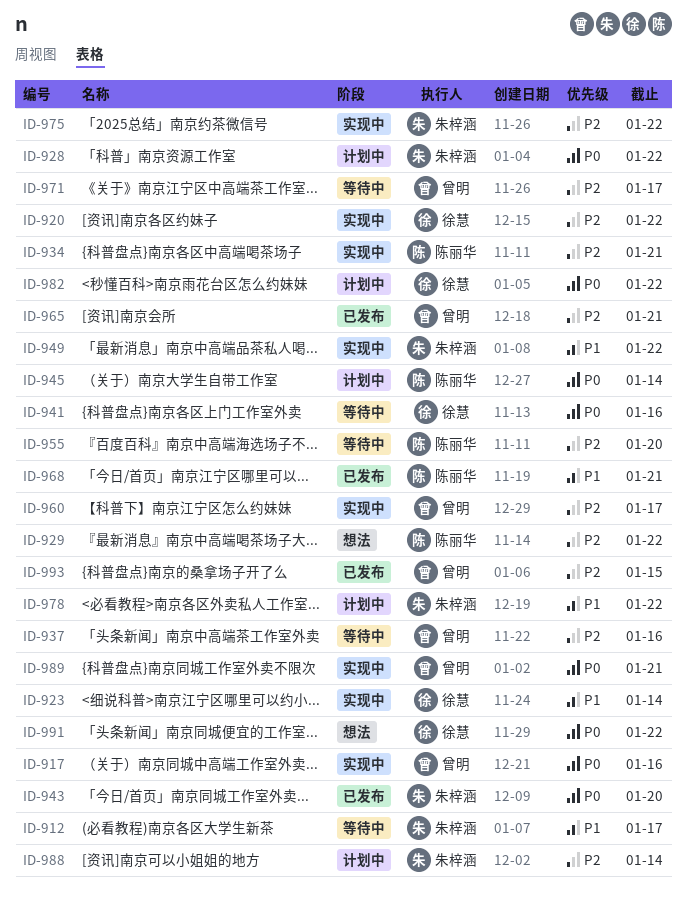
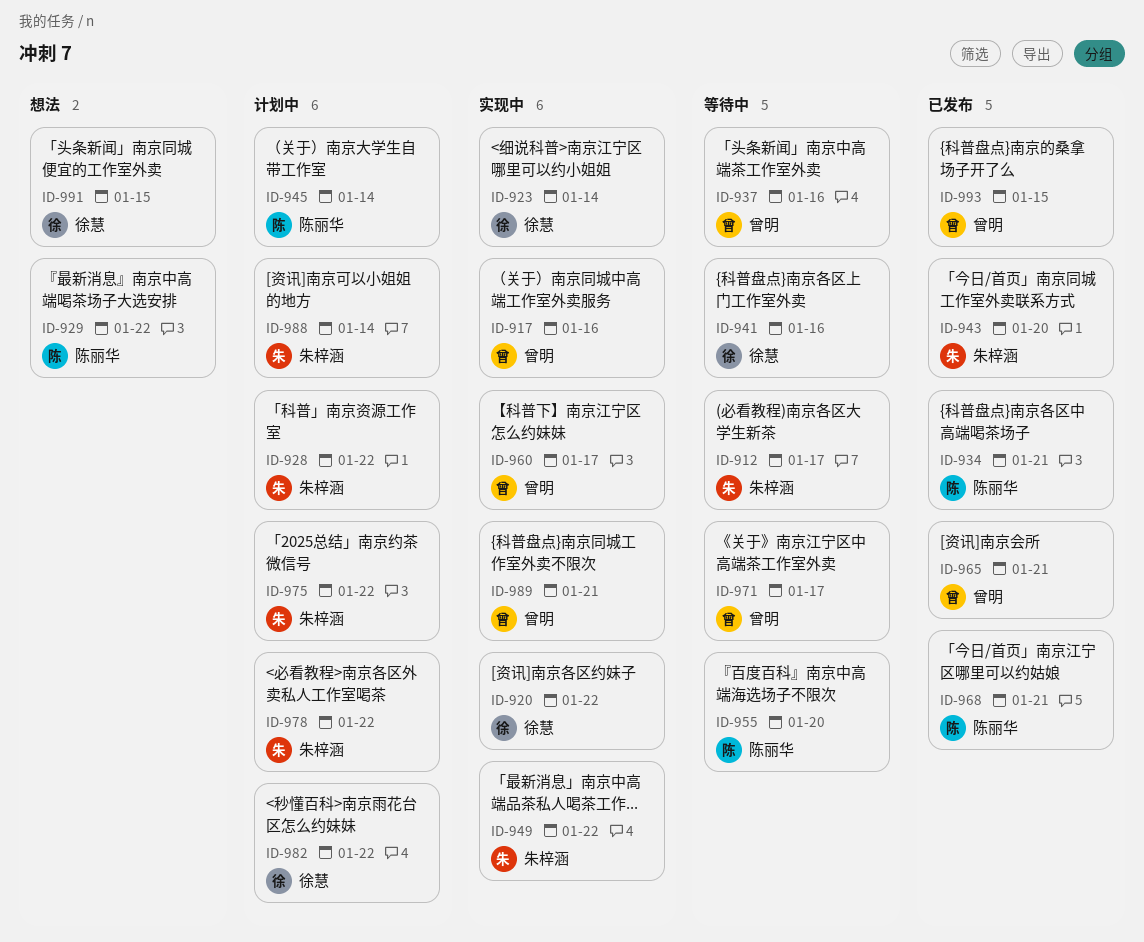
ID-934, status: 实现中 -> 已发布
ID-975, status: 实现中 -> 计划中
ID-991, due: Jan 22 -> Jan 15

